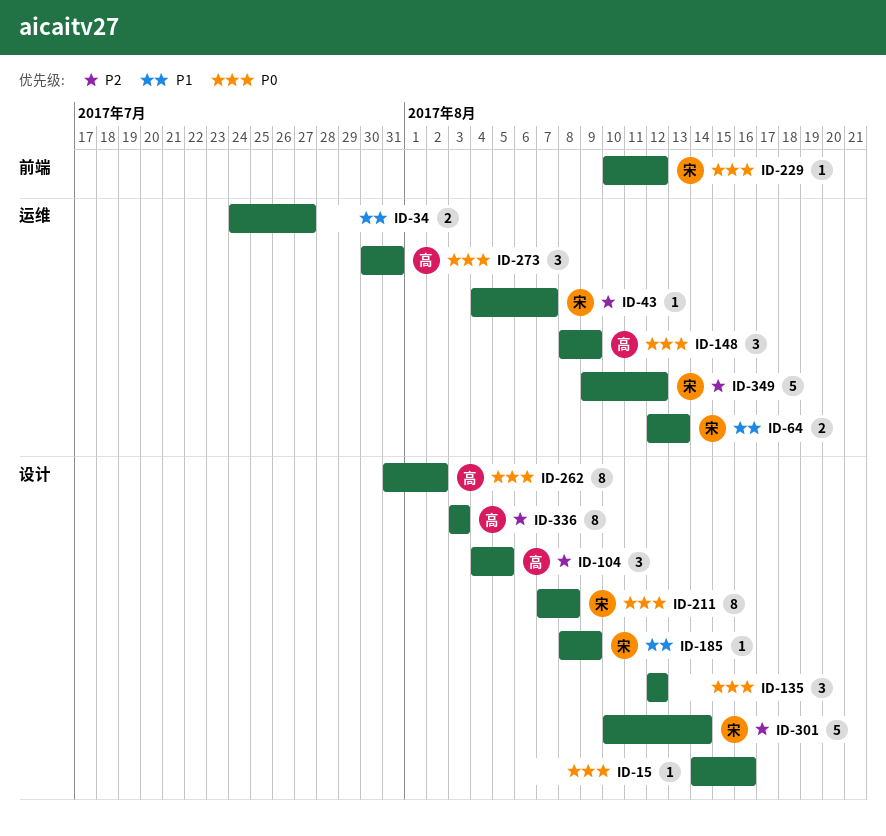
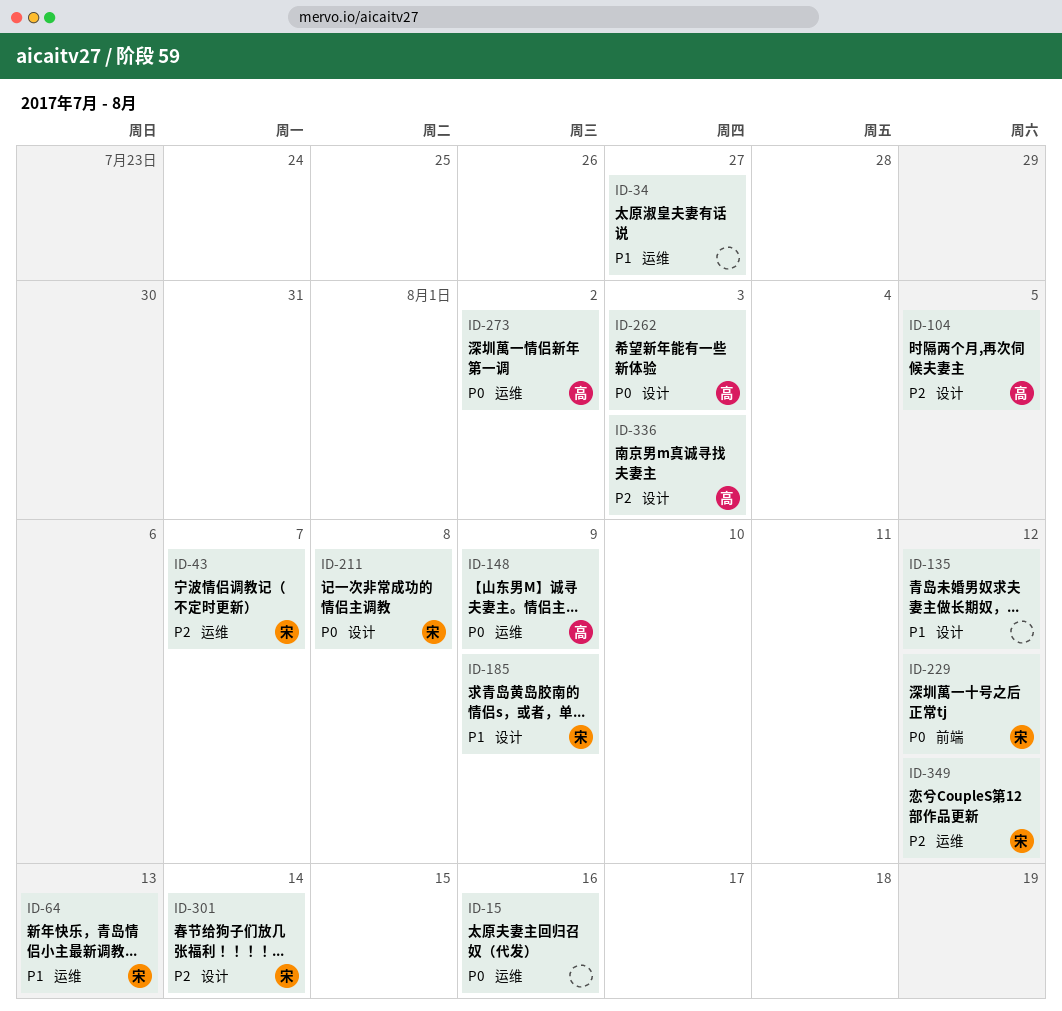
ID-15, label: 设计 -> 运维
ID-135, priority: P0 -> P1
ID-262, due: Aug 2 -> Aug 3
ID-273, due: Jul 31 -> Aug 2

